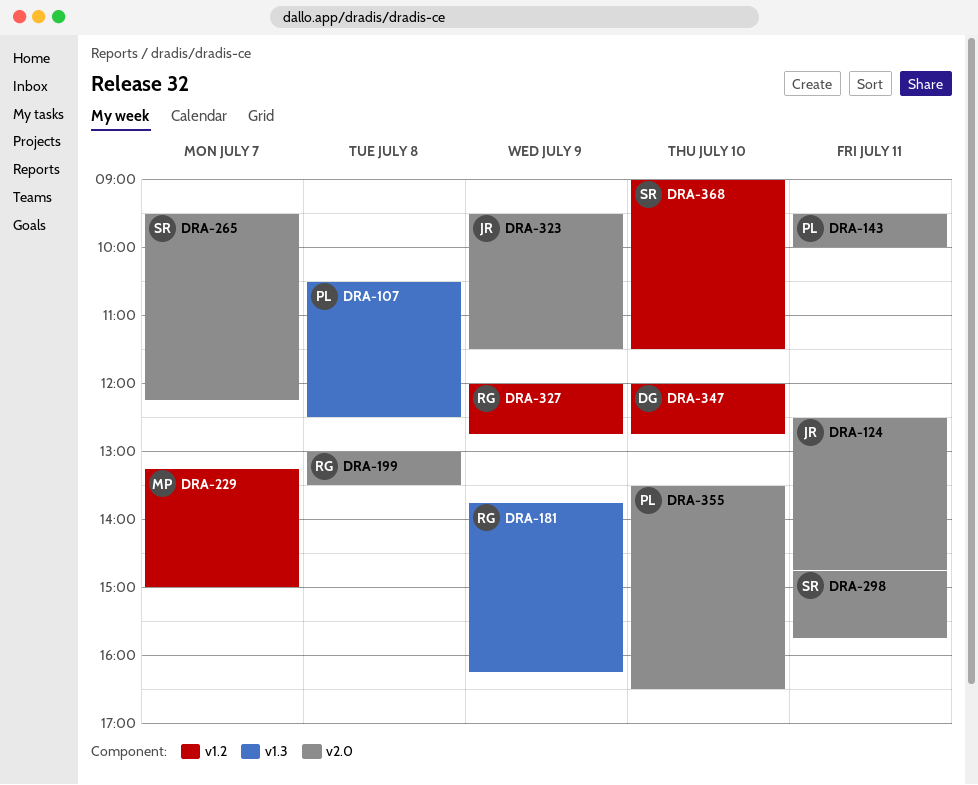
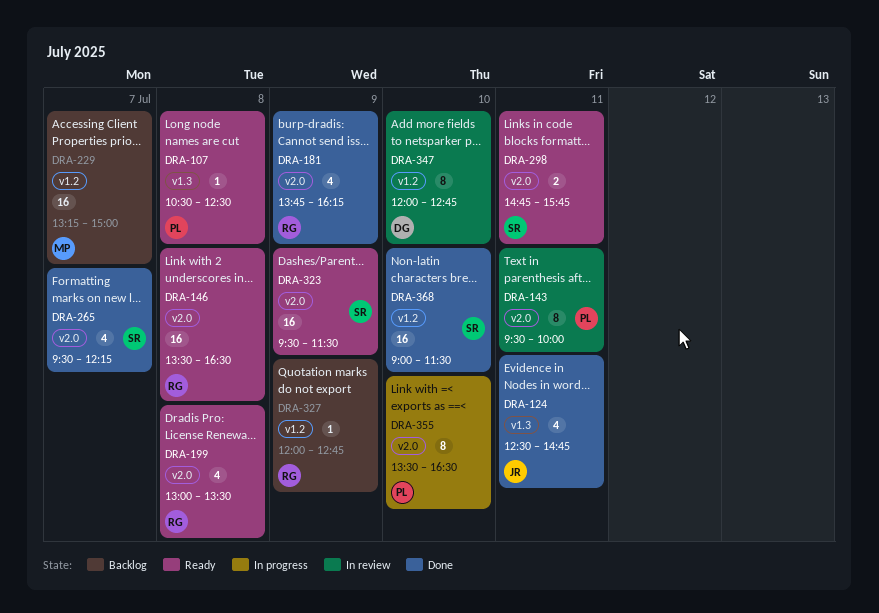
DRA-124, label: v2.0 -> v1.3
DRA-146: none -> present
DRA-181, label: v1.3 -> v2.0
DRA-323, owner: JR -> SR

